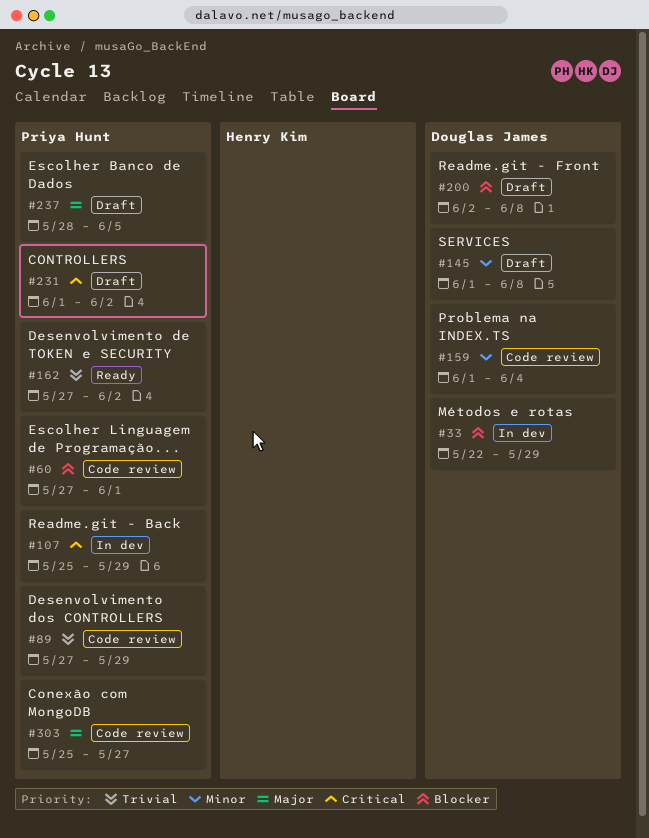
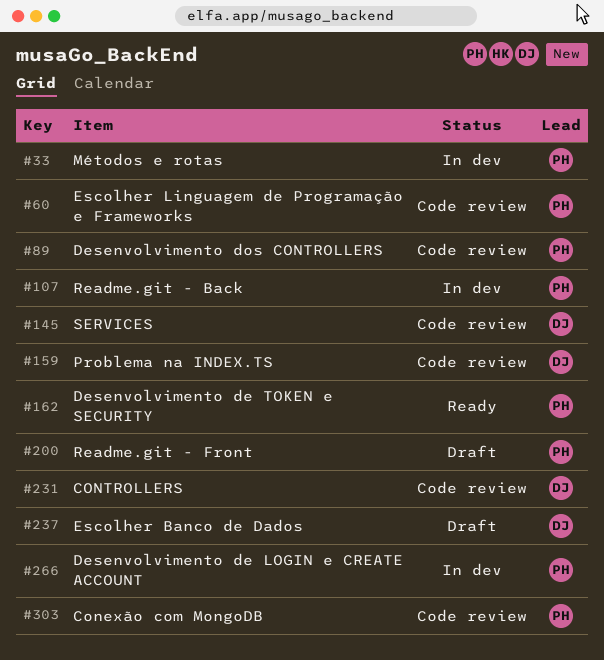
#33, owner: Douglas James -> Priya Hunt
#145, status: Draft -> Code review
#200, owner: Douglas James -> Priya Hunt
#231, status: Draft -> Code review
#231, owner: Priya Hunt -> Douglas James
#237, owner: Priya Hunt -> Douglas James
#266: none -> present

